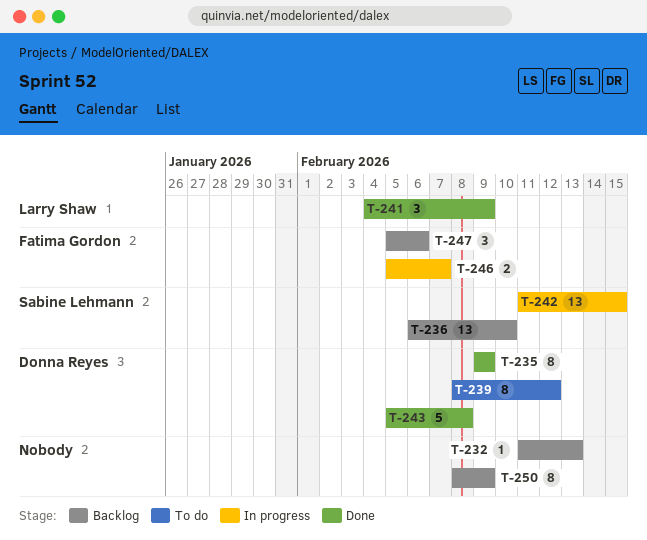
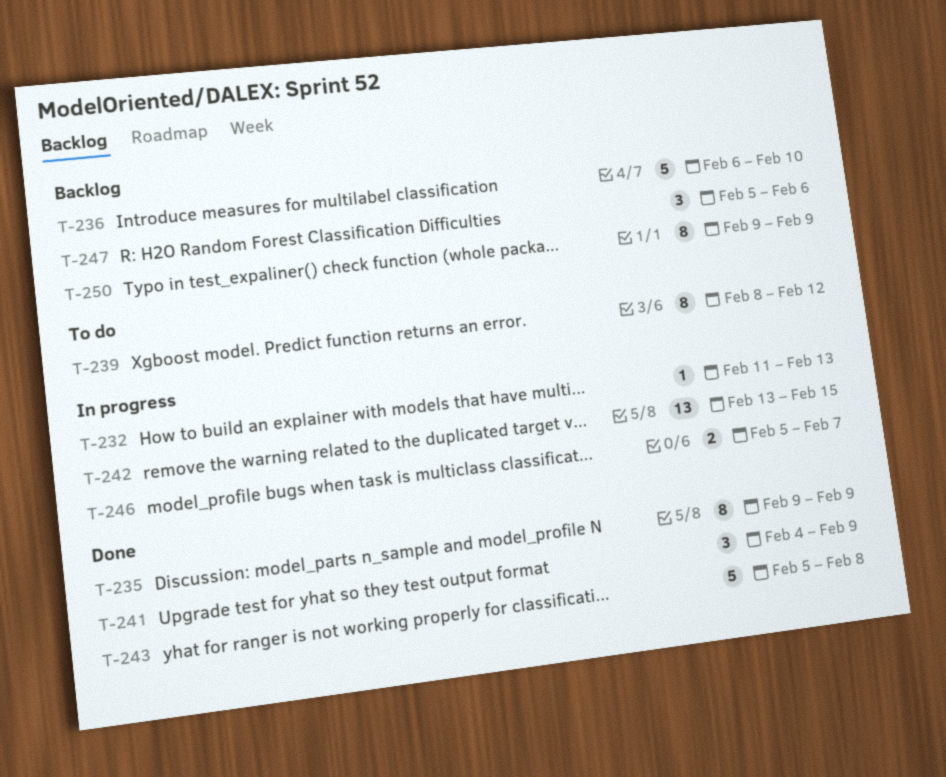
T-232, status: Backlog -> In progress
T-236, estimate: 13 -> 5
T-242, start: Feb 11 -> Feb 13
T-250, start: Feb 8 -> Feb 9

